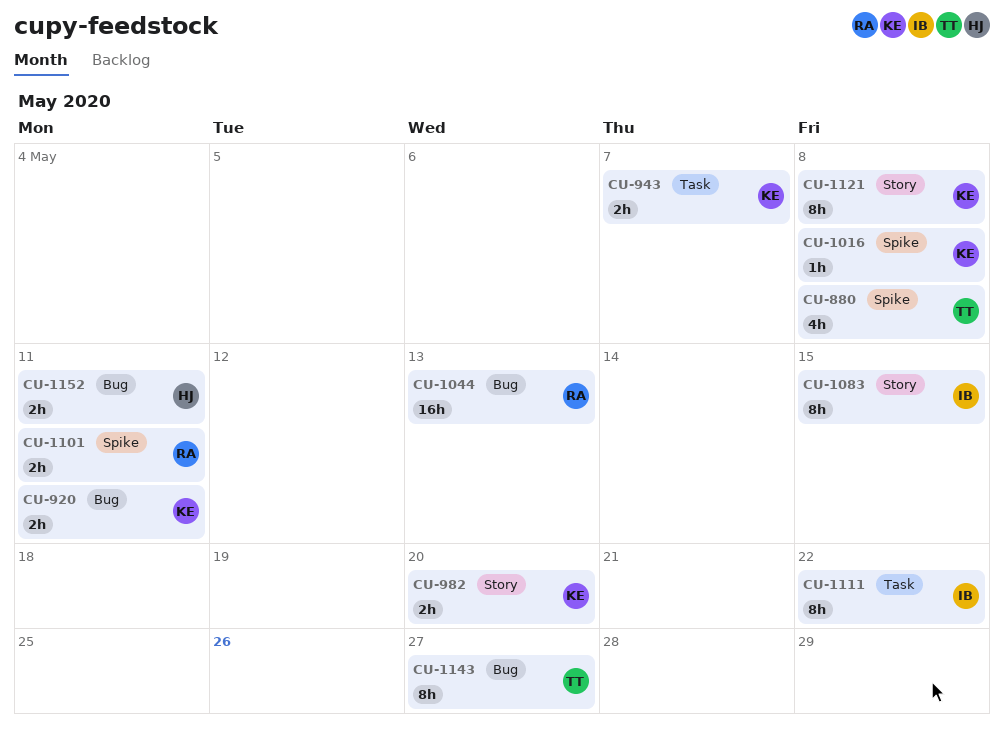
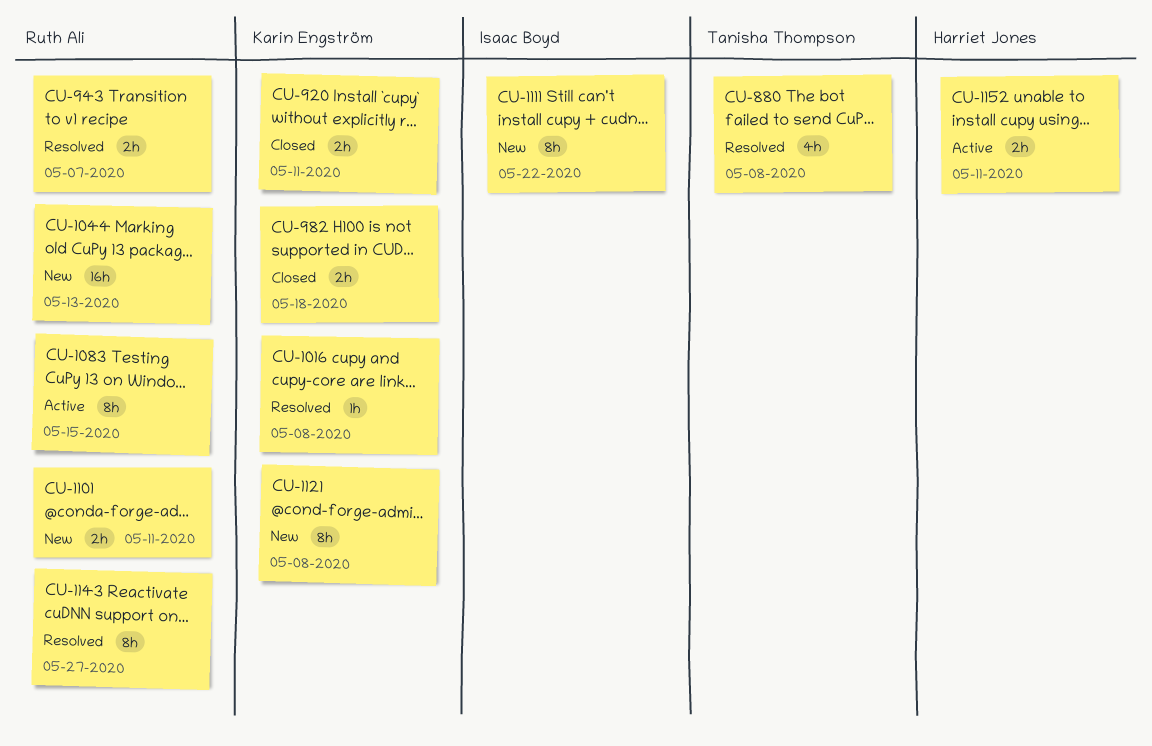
CU-943, owner: Karin Engström -> Ruth Ali
CU-982, due: May 20 -> May 18
CU-1083, owner: Isaac Boyd -> Ruth Ali
CU-1143, owner: Tanisha Thompson -> Ruth Ali

